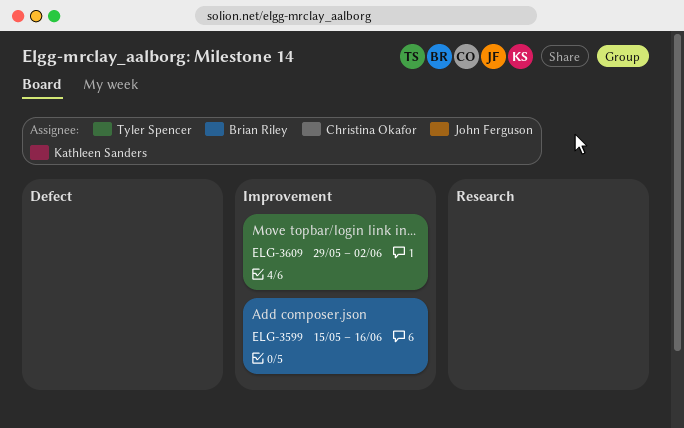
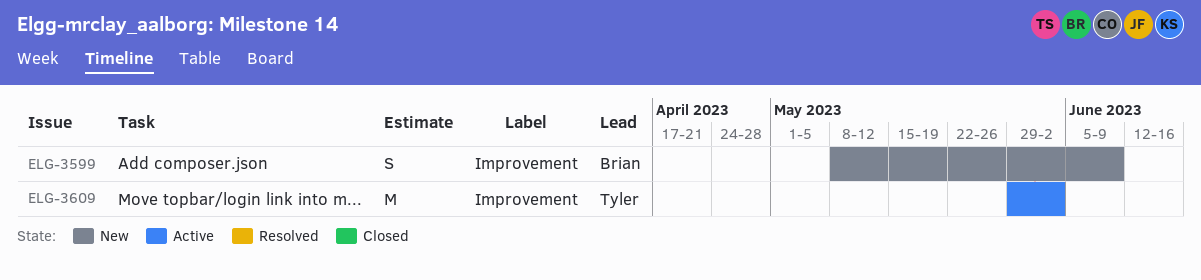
ELG-3599, start: May 15 -> May 8
ELG-3599, due: Jun 16 -> Jun 9

